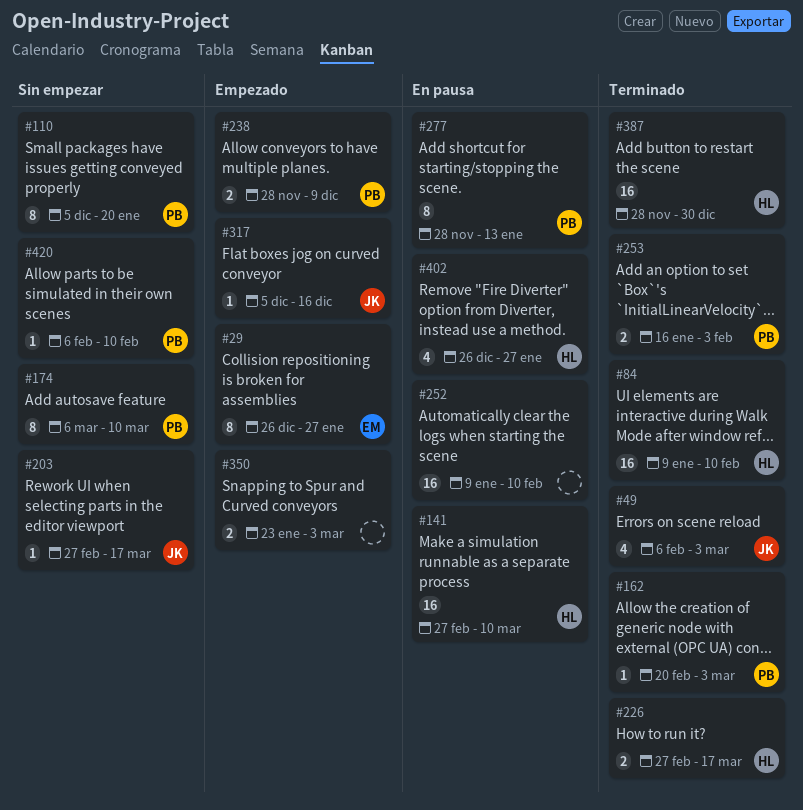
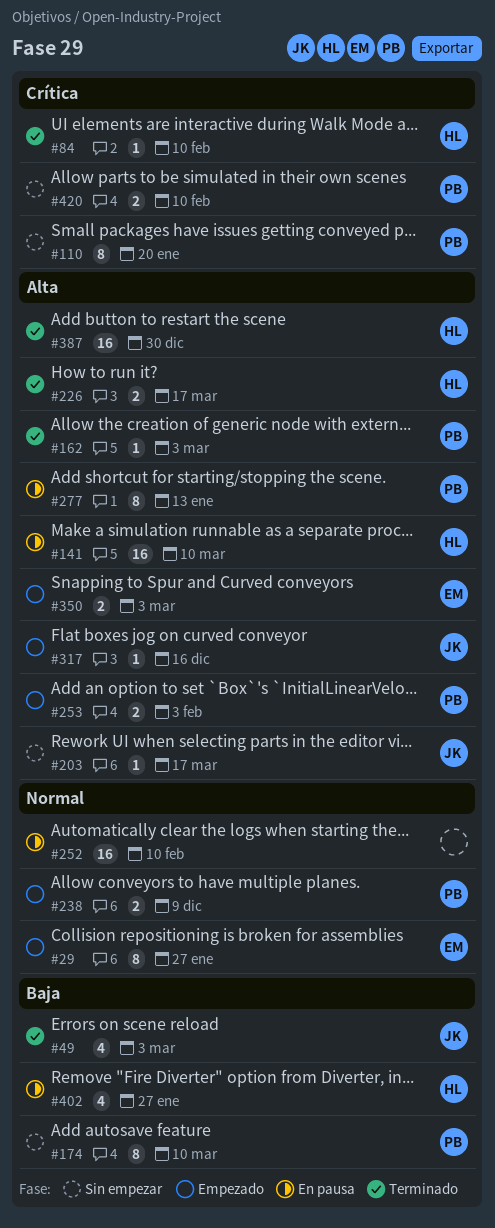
#84, estimate: 16 -> 1
#253, status: Terminado -> Empezado
#350, owner: none -> EM
#420, estimate: 1 -> 2

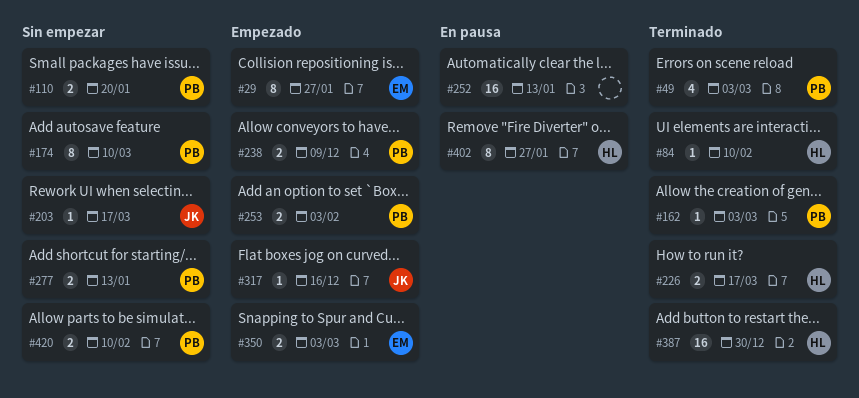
#49, owner: JK -> PB
#110, estimate: 8 -> 2
#141: present -> none
#252, due: Feb 10 -> Jan 13
#277, status: En pausa -> Sin empezar
#277, estimate: 8 -> 2
#402, estimate: 4 -> 8

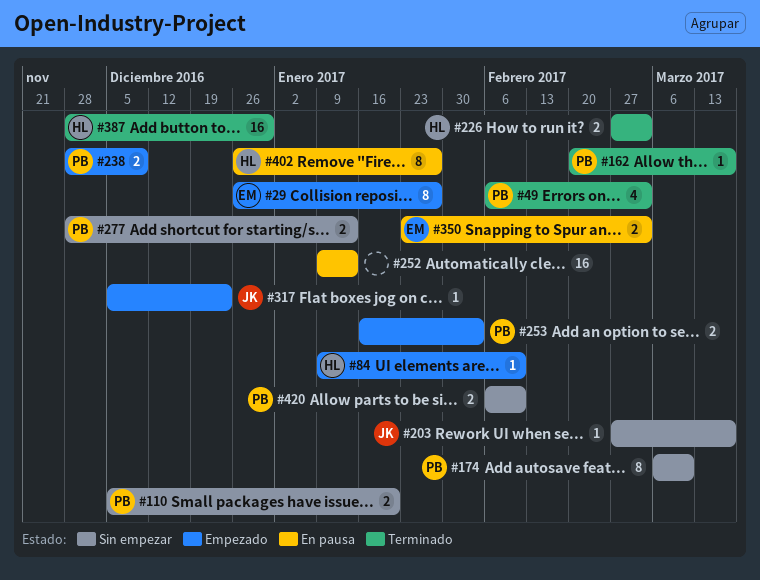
#84, status: Terminado -> Empezado
#162, due: Mar 3 -> Mar 17
#226, due: Mar 17 -> Mar 3
#317, due: Dec 16 -> Dec 23
#350, status: Empezado -> En pausa

